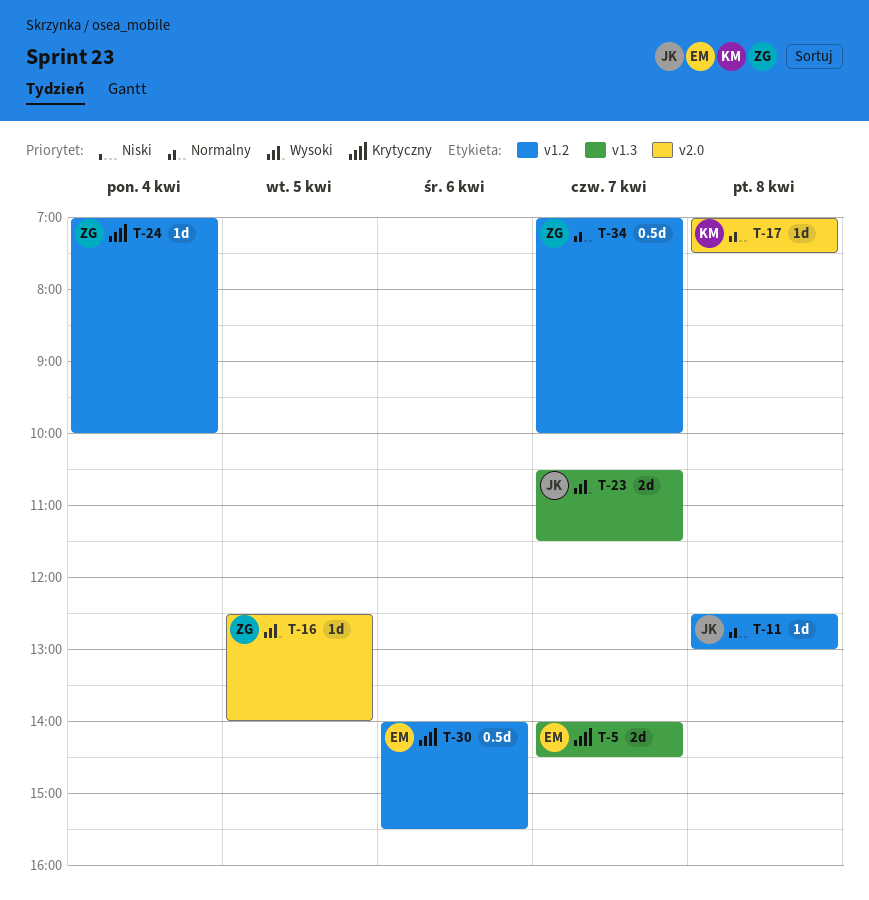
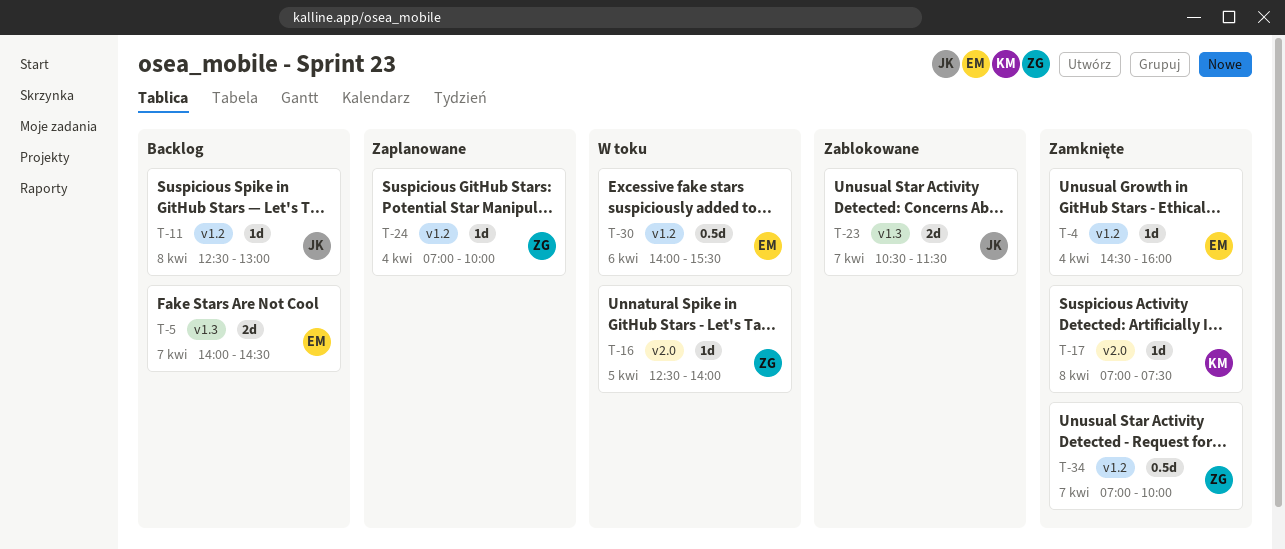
T-4: none -> present

